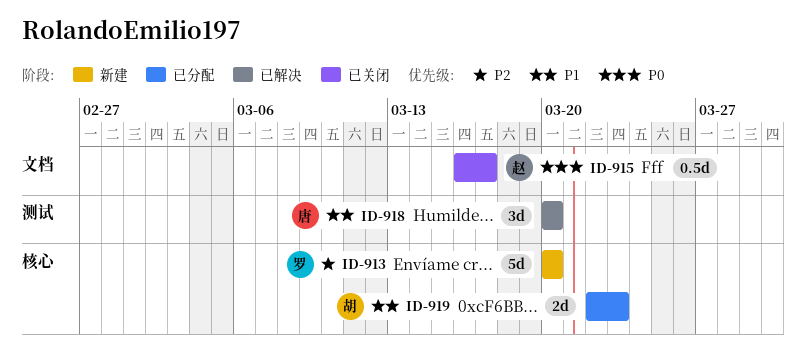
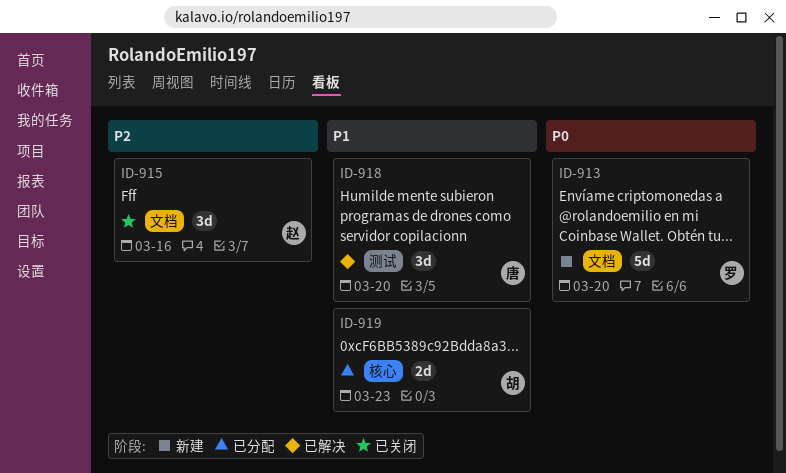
ID-913, priority: P2 -> P0
ID-913, label: 核心 -> 文档
ID-915, priority: P0 -> P2
ID-915, estimate: 0.5d -> 3d
ID-915, due: Mar 17 -> Mar 16

